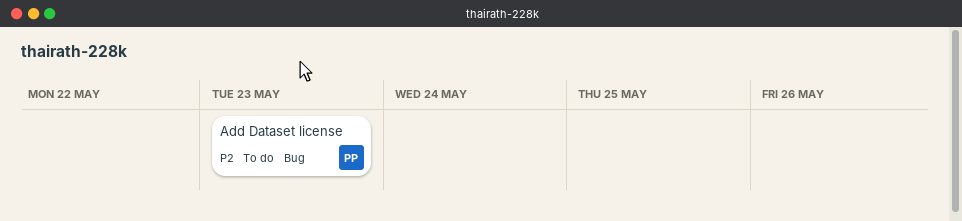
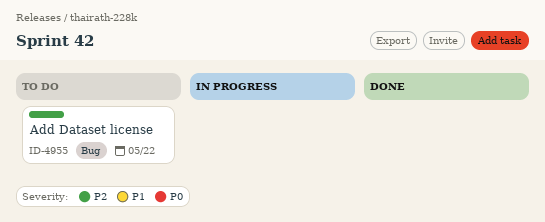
Add Dataset license, due: May 23 -> May 22

